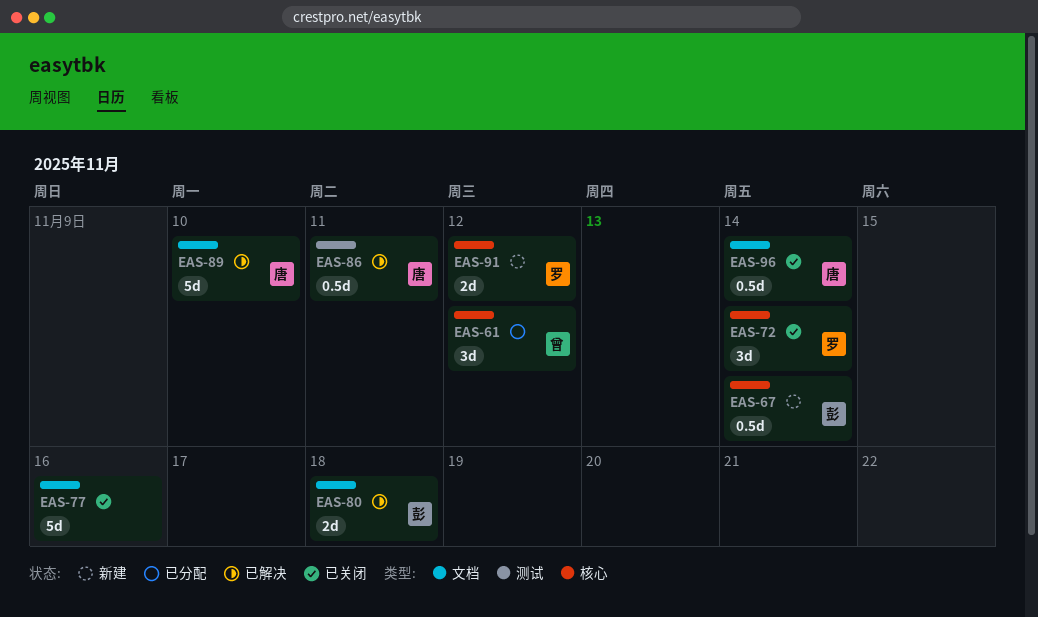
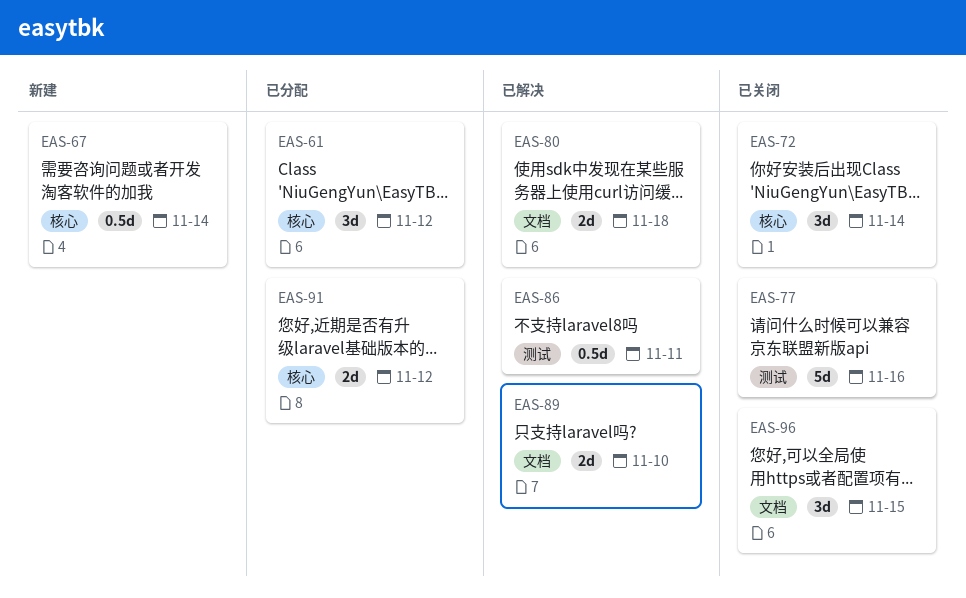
EAS-77, label: 文档 -> 测试
EAS-89, estimate: 5d -> 2d
EAS-91, status: 新建 -> 已分配
EAS-96, estimate: 0.5d -> 3d
EAS-96, due: Nov 14 -> Nov 15

